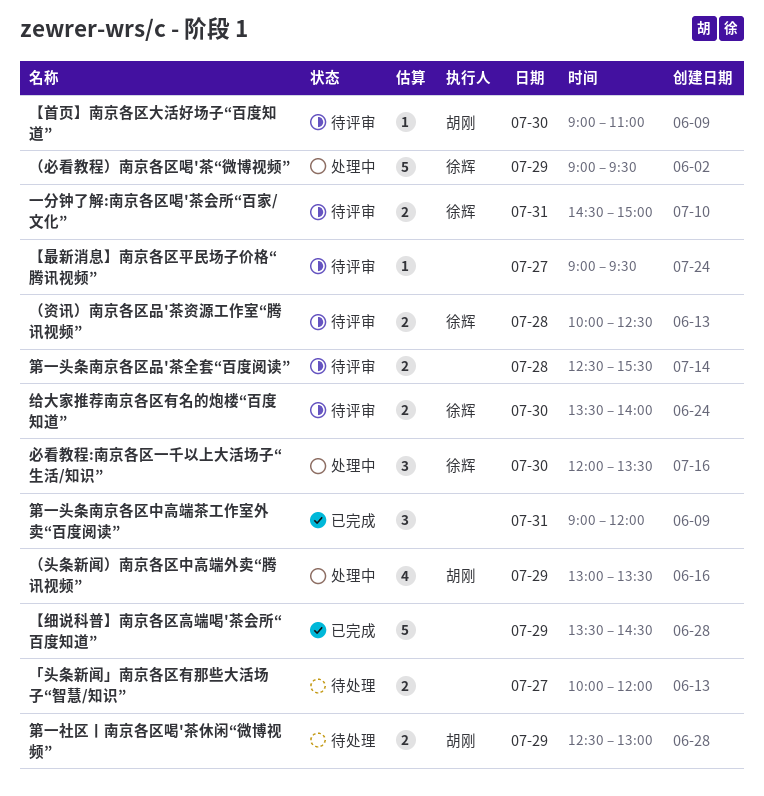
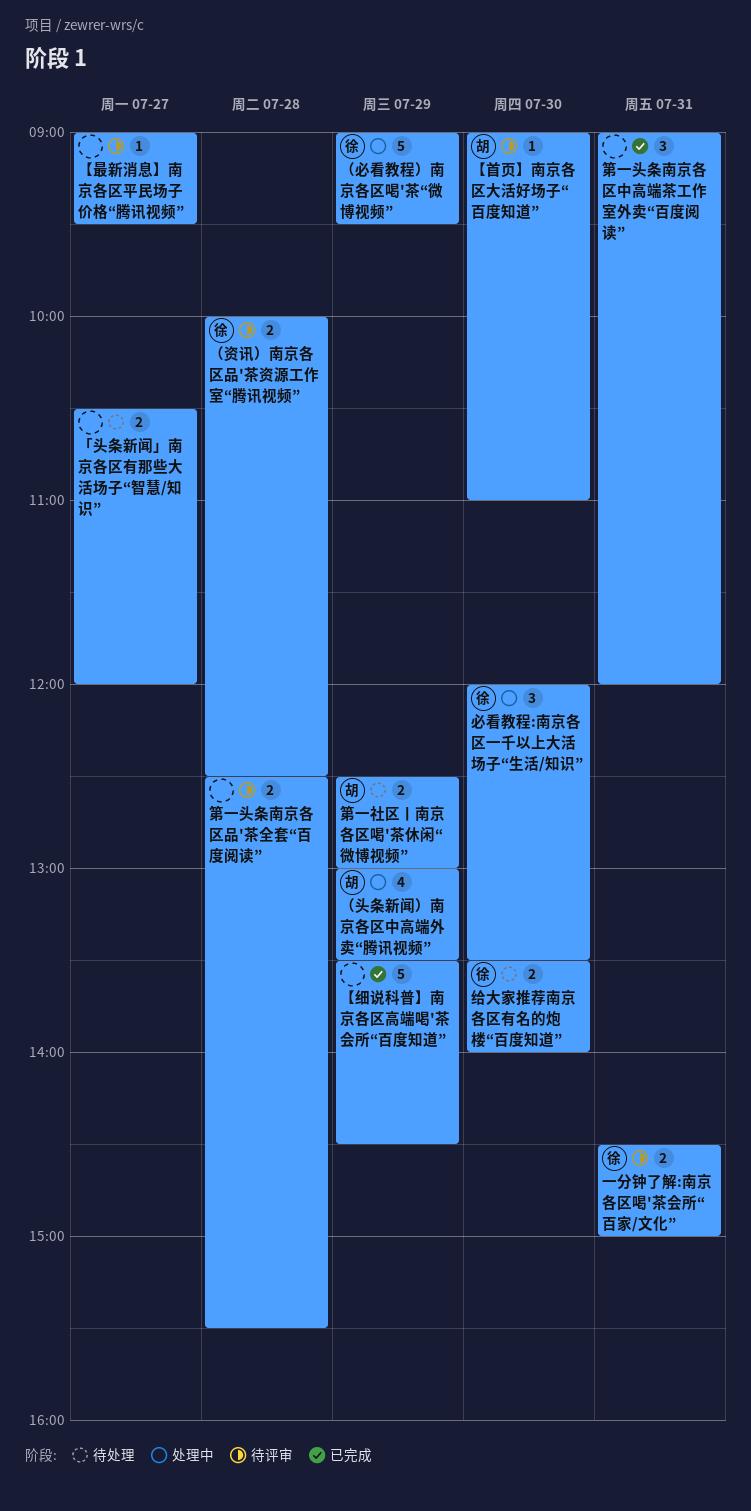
「头条新闻」南京各区有那些大活场子“智慧/知识”, begins: 10:00 -> 10:30
给大家推荐南京各区有名的炮楼“百度知道”, status: 待评审 -> 待处理

